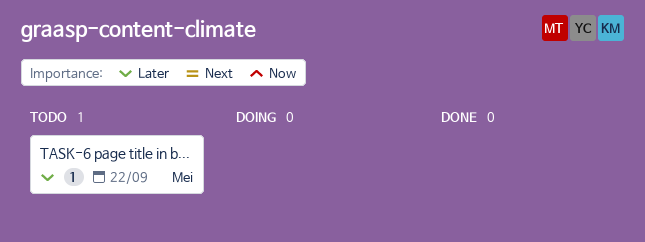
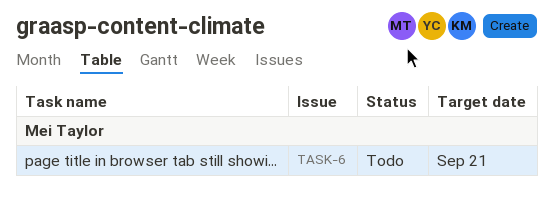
TASK-6, due: Sep 22 -> Sep 21

